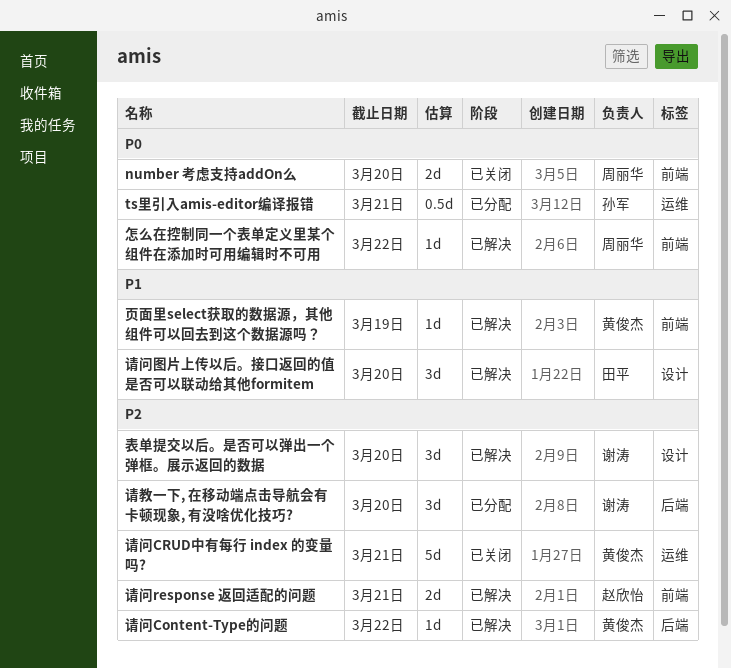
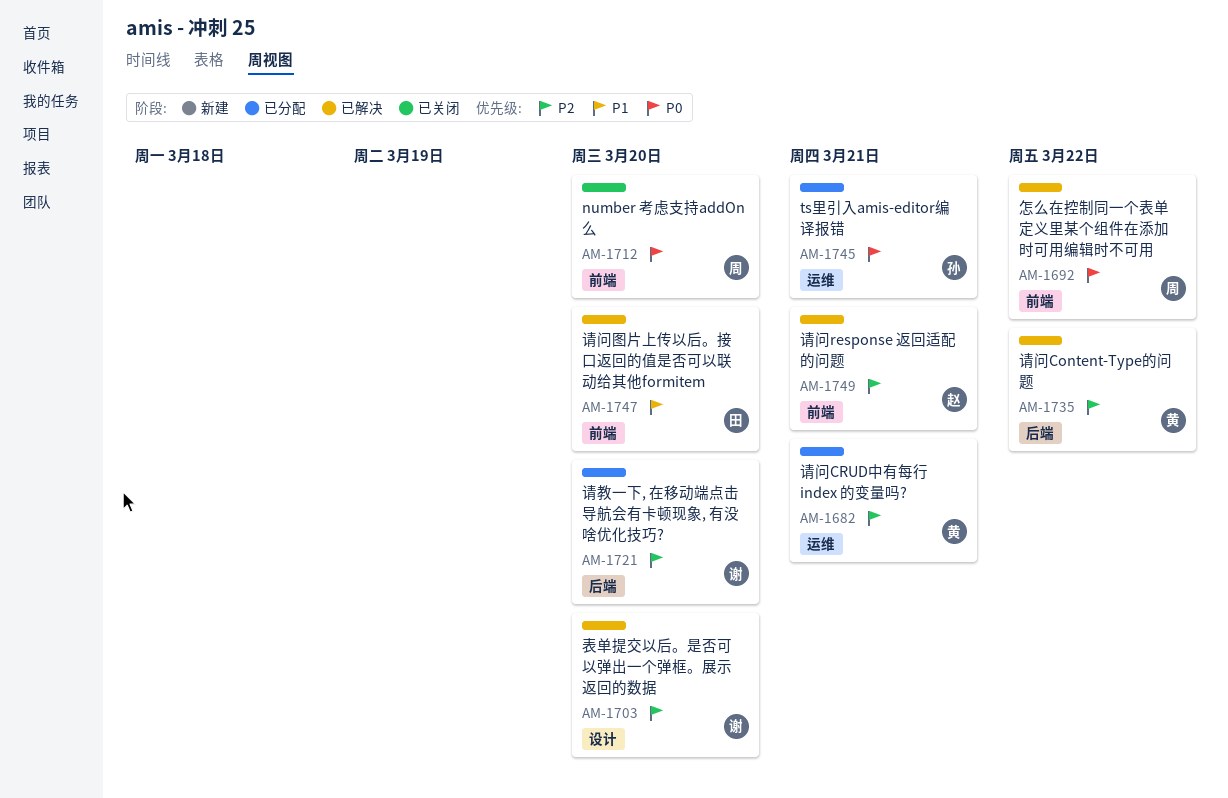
请问CRUD中有每行 index 的变量吗?, status: 已关闭 -> 已分配
请问图片上传以后。接口返回的值是否可以联动给其他formitem, label: 设计 -> 前端
页面里select获取的数据源，其他组件可以回去到这个数据源吗？: present -> none

